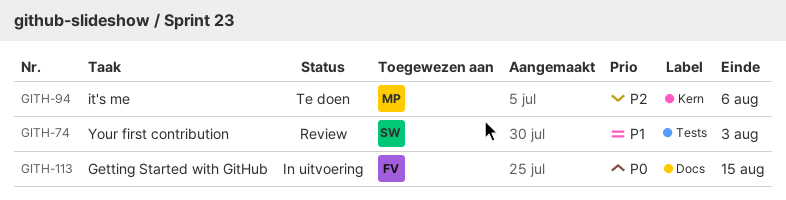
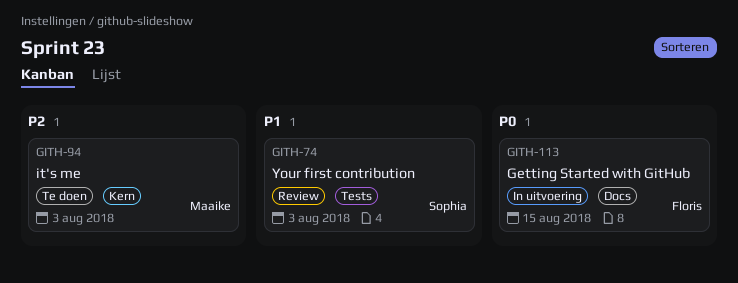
GITH-94, due: Aug 6 -> Aug 3

